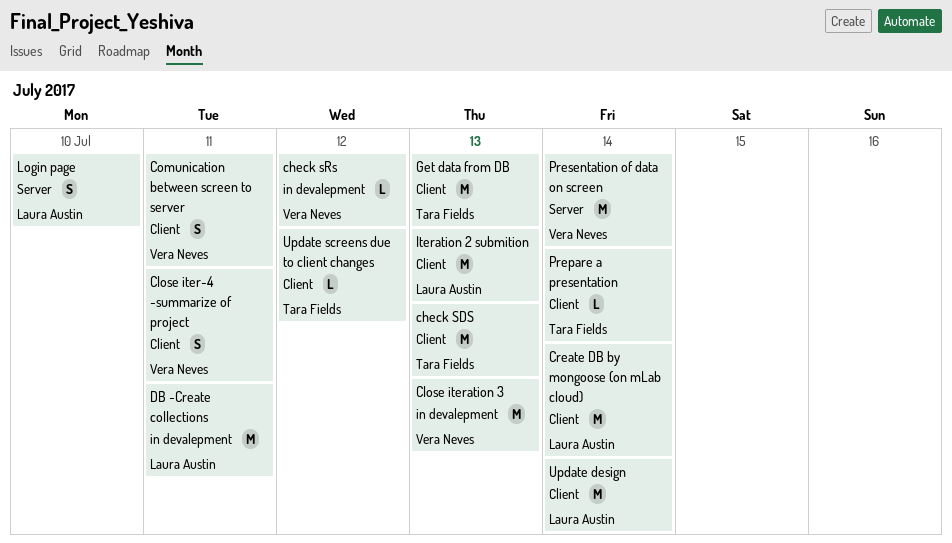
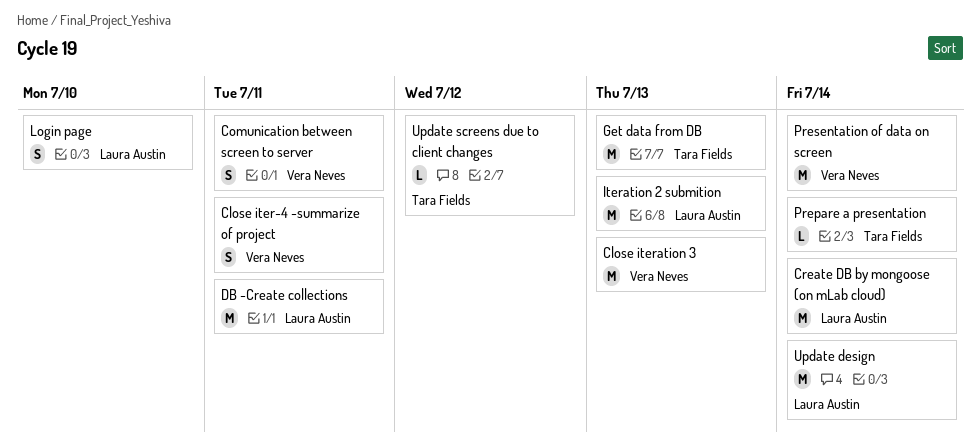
check SDS: present -> none
check sRs: present -> none

